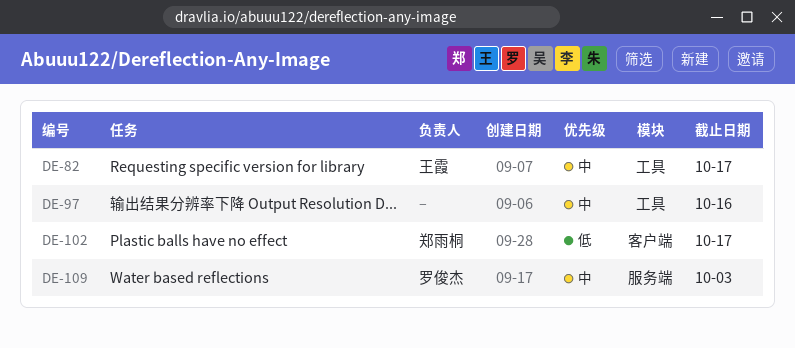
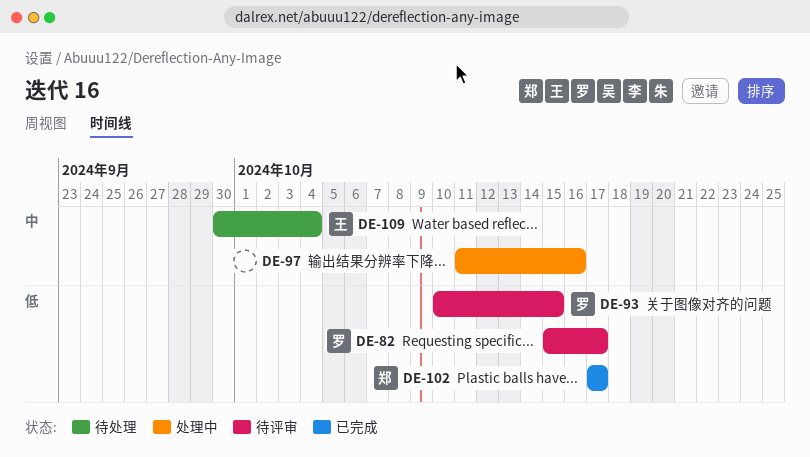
DE-82, owner: 王霞 -> 罗俊杰
DE-82, priority: 中 -> 低
DE-93: none -> present
DE-109, owner: 罗俊杰 -> 王霞
DE-109, due: Oct 3 -> Oct 4

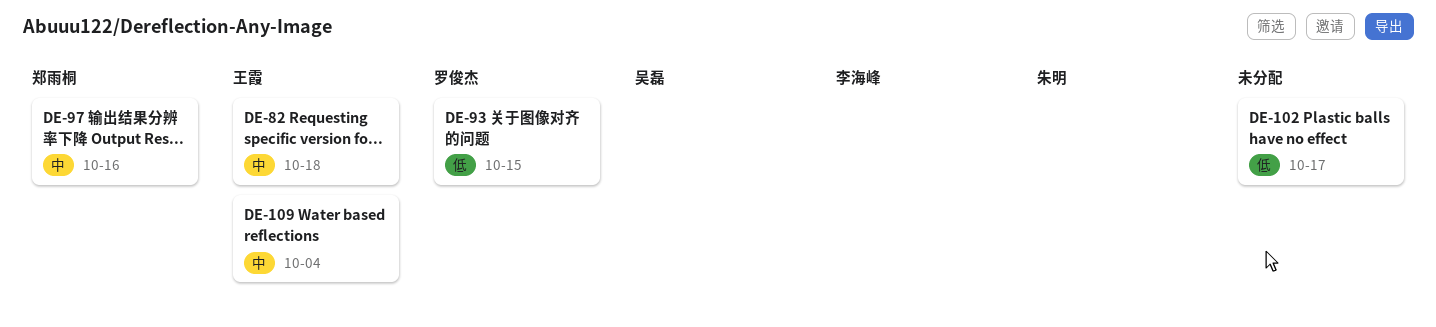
DE-82, owner: 罗俊杰 -> 王霞
DE-82, priority: 低 -> 中
DE-82, due: Oct 17 -> Oct 18
DE-97, owner: none -> 郑雨桐
DE-102, owner: 郑雨桐 -> none

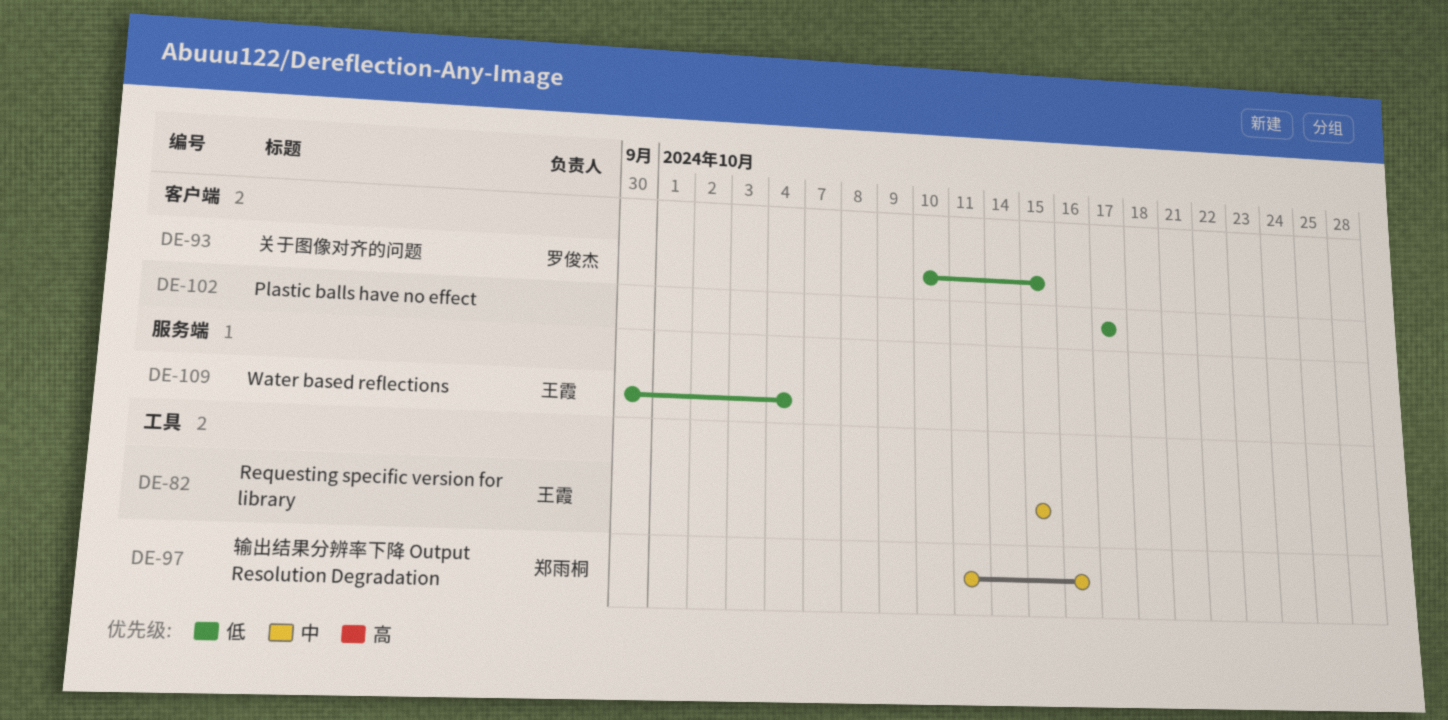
DE-82, due: Oct 18 -> Oct 15
DE-109, priority: 中 -> 低

